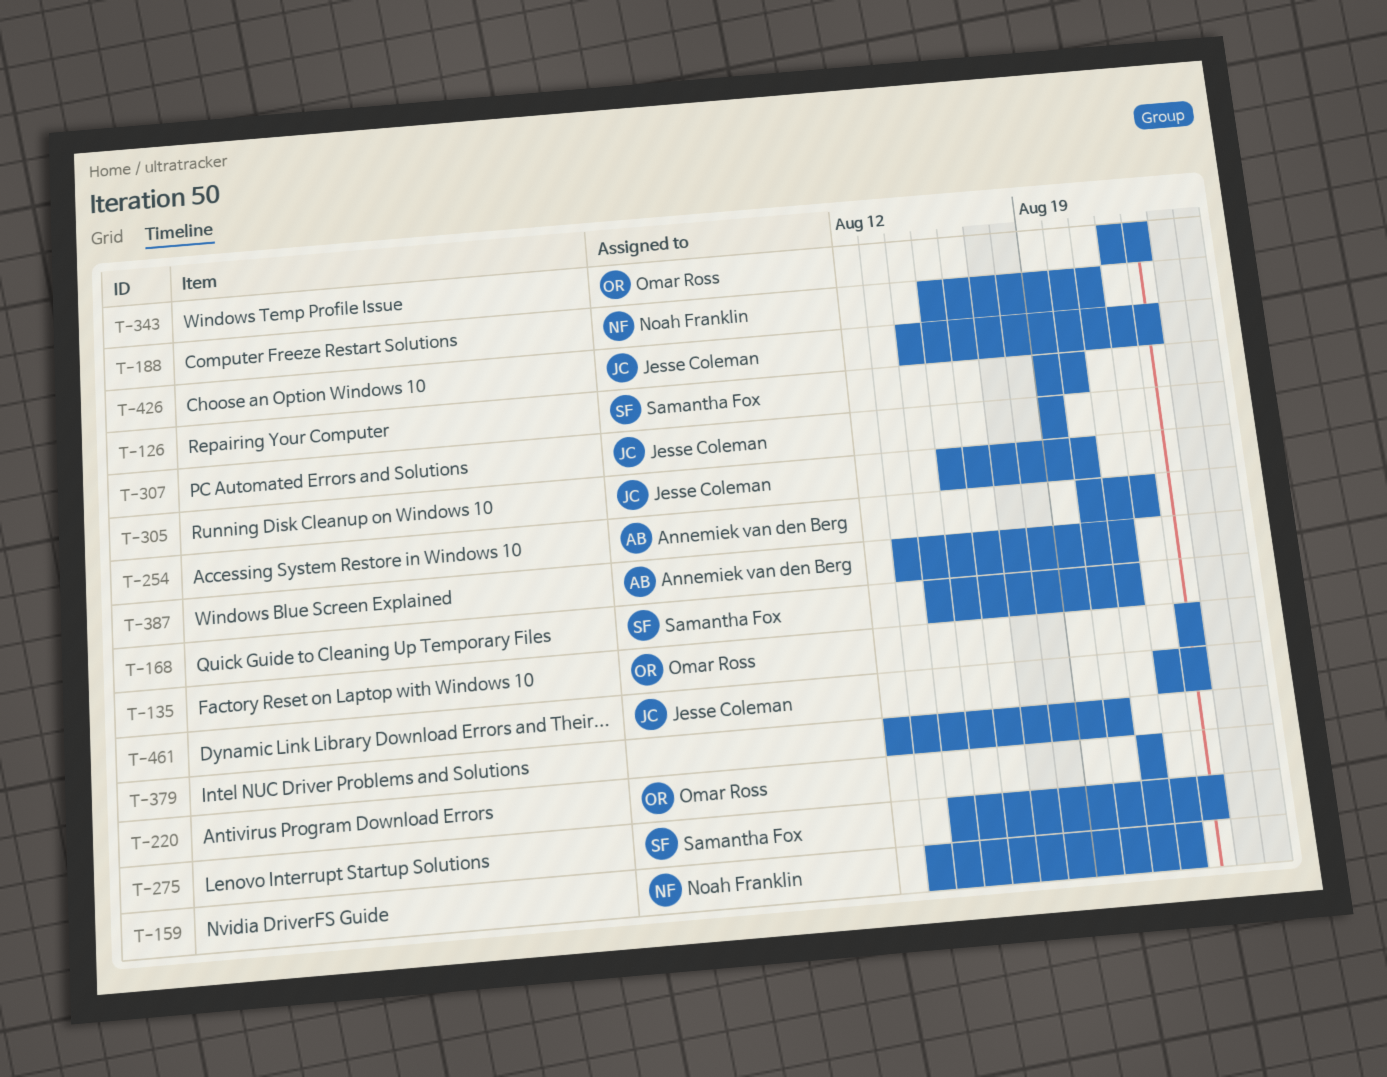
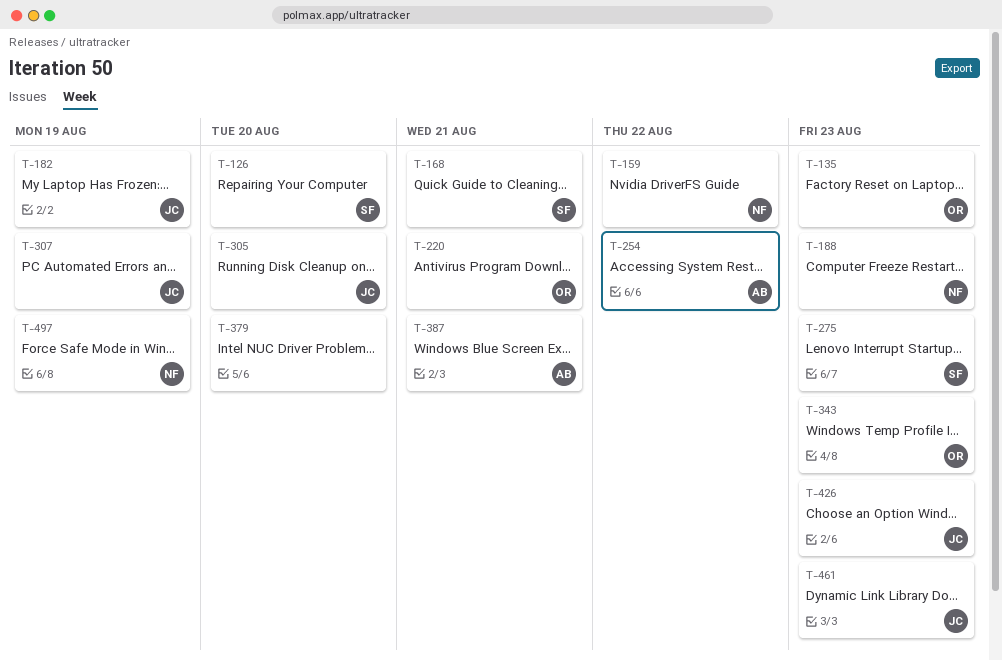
T-182: none -> present
T-188, due: Aug 21 -> Aug 23
T-497: none -> present

